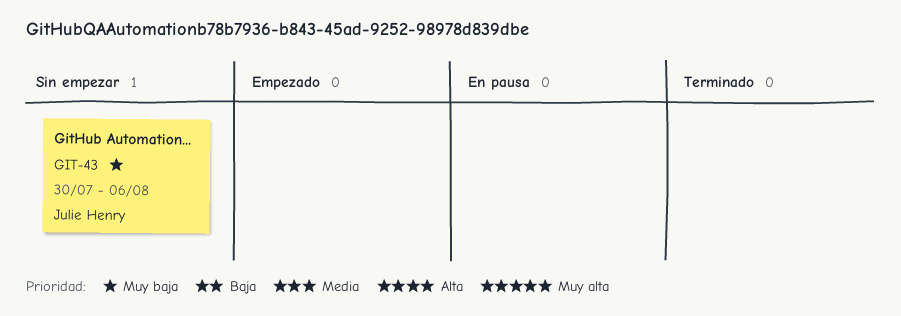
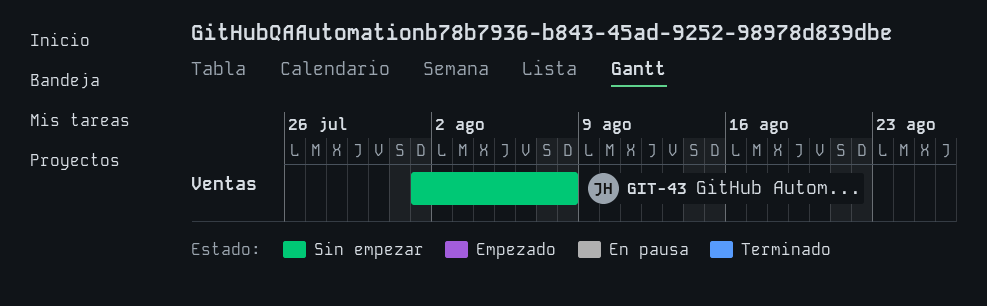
GIT-43, start: Jul 30 -> Aug 1
GIT-43, due: Aug 6 -> Aug 8

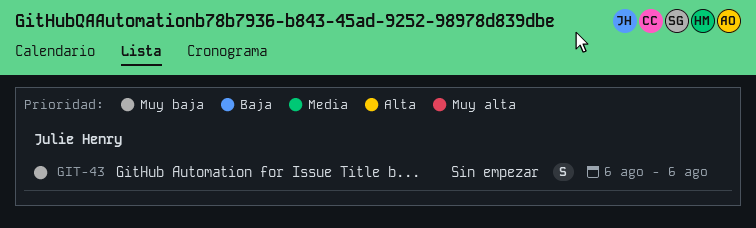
GIT-43, start: Aug 1 -> Aug 6
GIT-43, due: Aug 8 -> Aug 6

